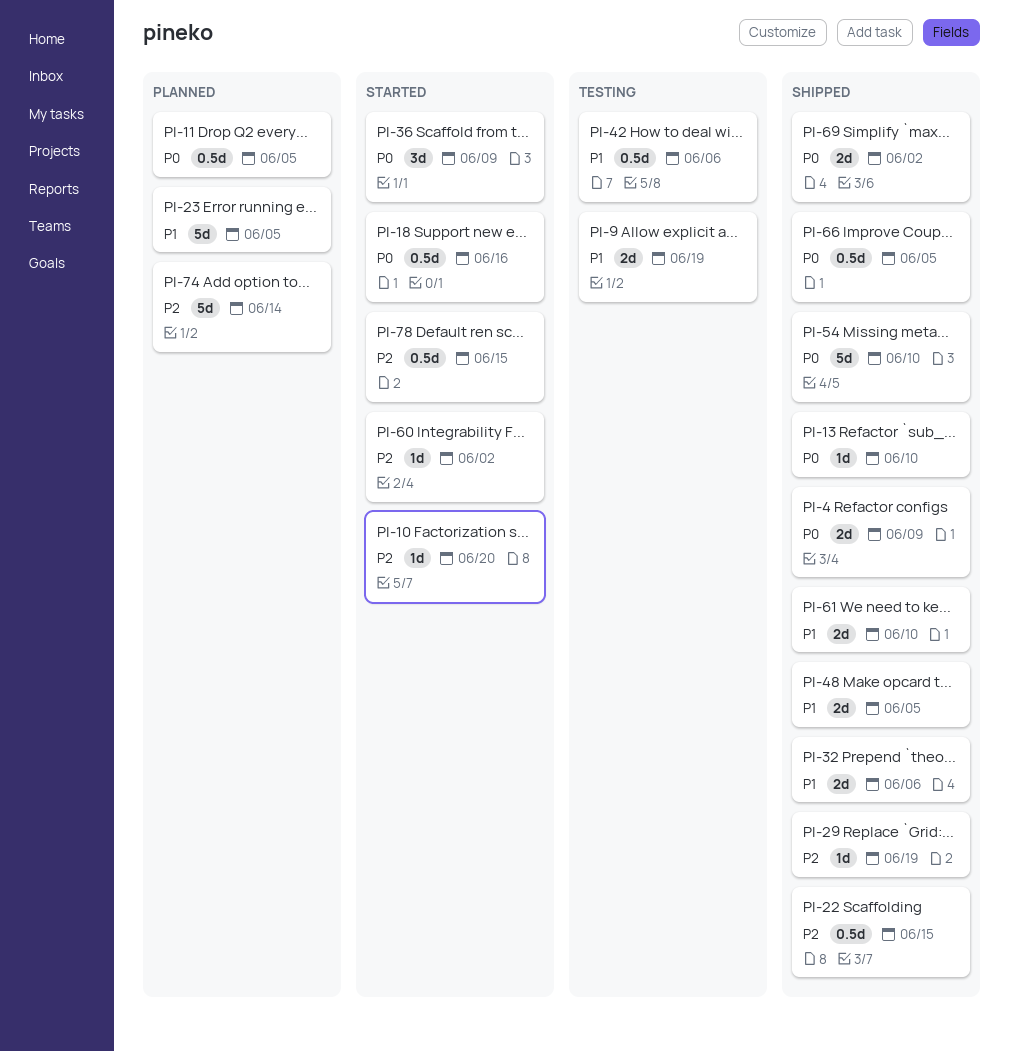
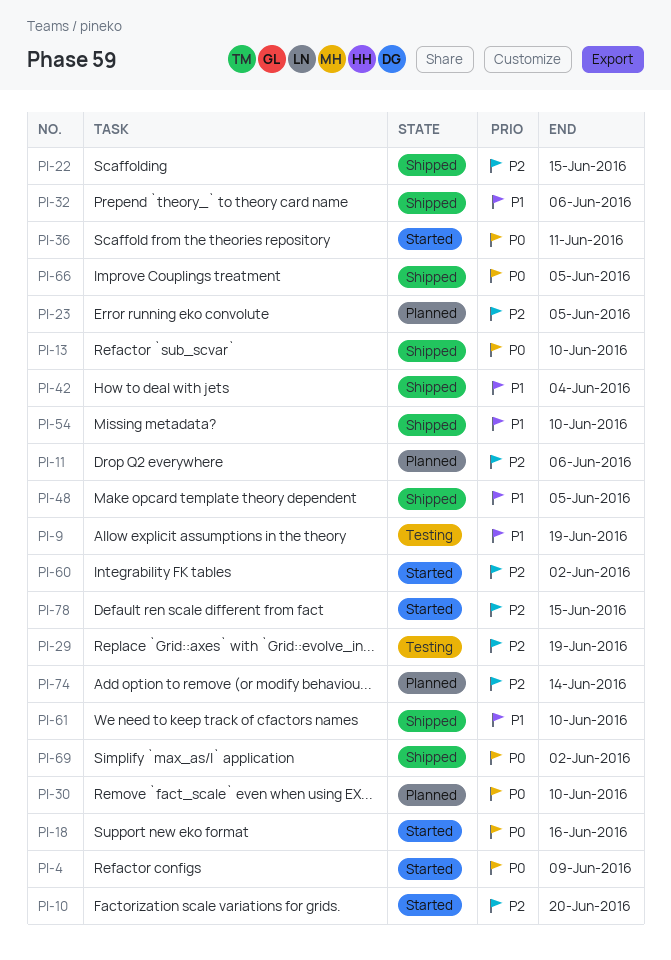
PI-4, status: Shipped -> Started
PI-11, priority: P0 -> P2
PI-11, due: Jun 5 -> Jun 6
PI-23, priority: P1 -> P2
PI-29, status: Shipped -> Testing
PI-30: none -> present
PI-36, due: Jun 9 -> Jun 11
PI-42, status: Testing -> Shipped
PI-42, due: Jun 6 -> Jun 4
PI-54, priority: P0 -> P1

